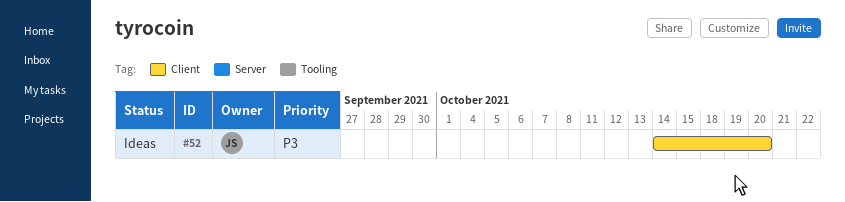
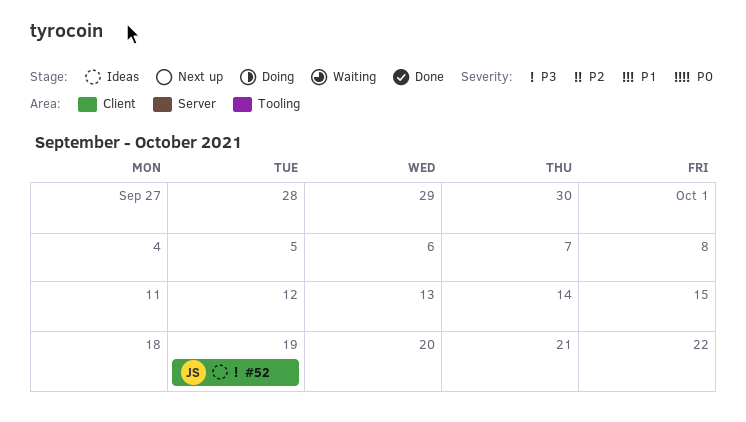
#52, start: Oct 14 -> Oct 19
#52, due: Oct 20 -> Oct 19

